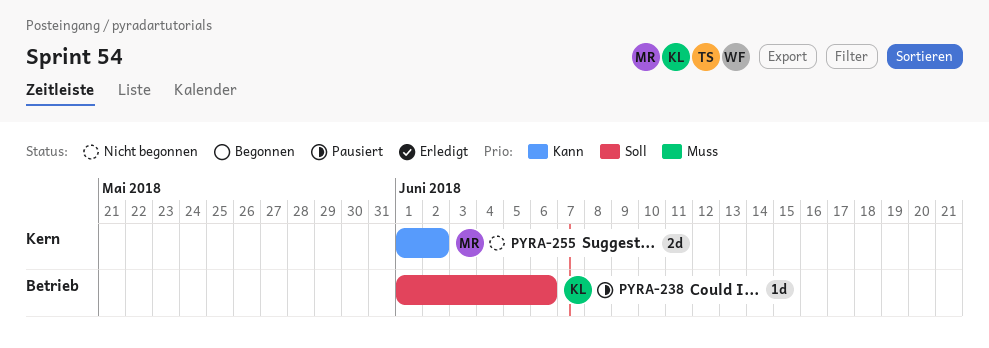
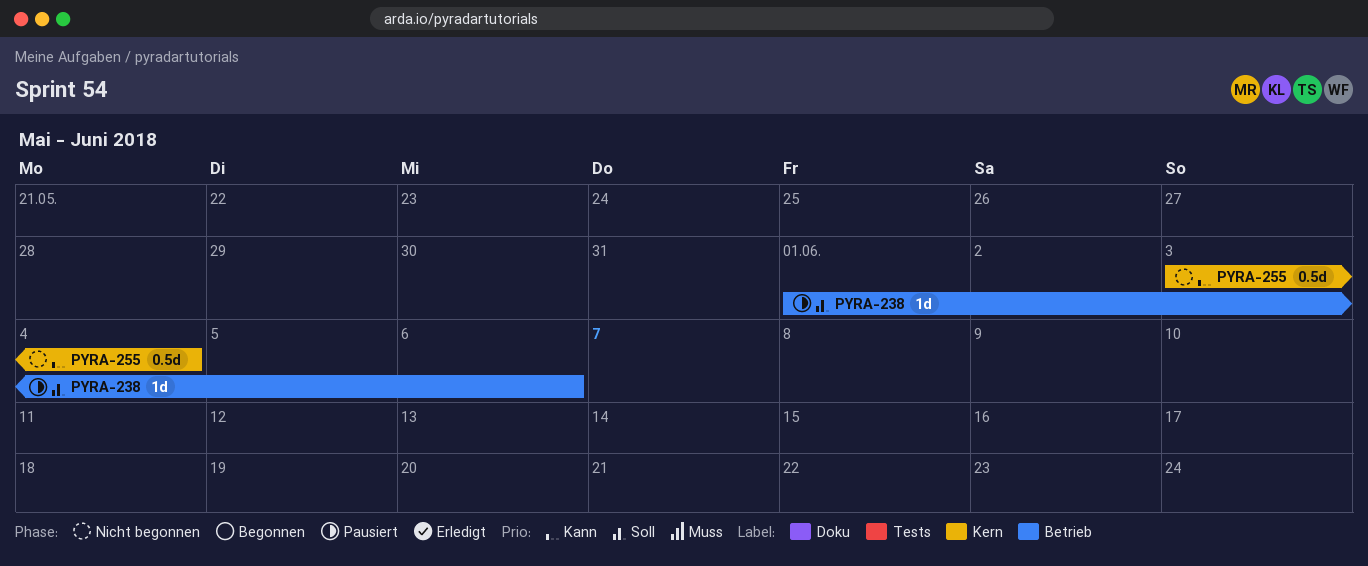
PYRA-255, estimate: 2d -> 0.5d
PYRA-255, start: Jun 1 -> Jun 3
PYRA-255, due: Jun 2 -> Jun 4

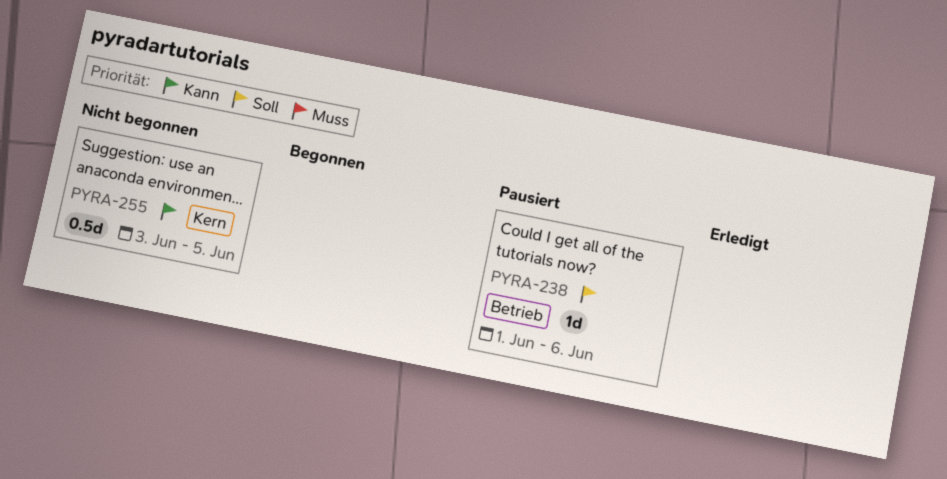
PYRA-255, due: Jun 4 -> Jun 5

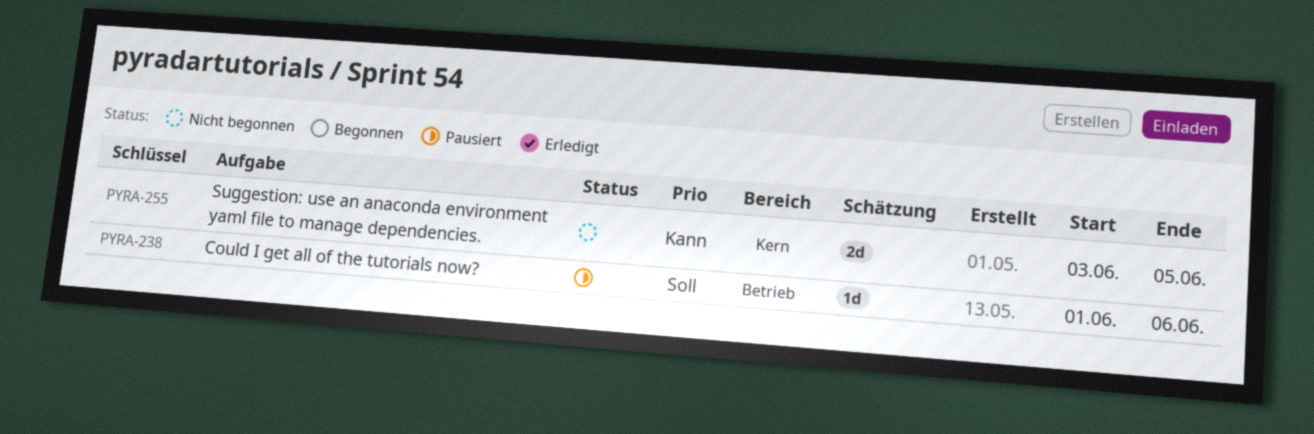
PYRA-255, estimate: 0.5d -> 2d

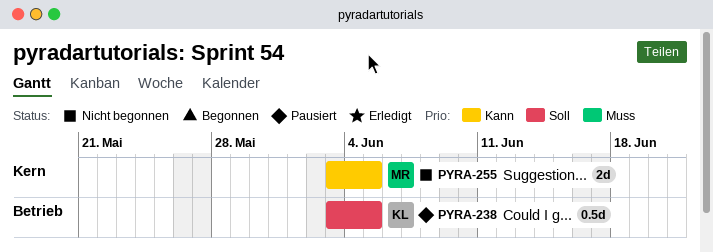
PYRA-238, estimate: 1d -> 0.5d
PYRA-238, start: Jun 1 -> Jun 3
PYRA-238, due: Jun 6 -> Jun 5

